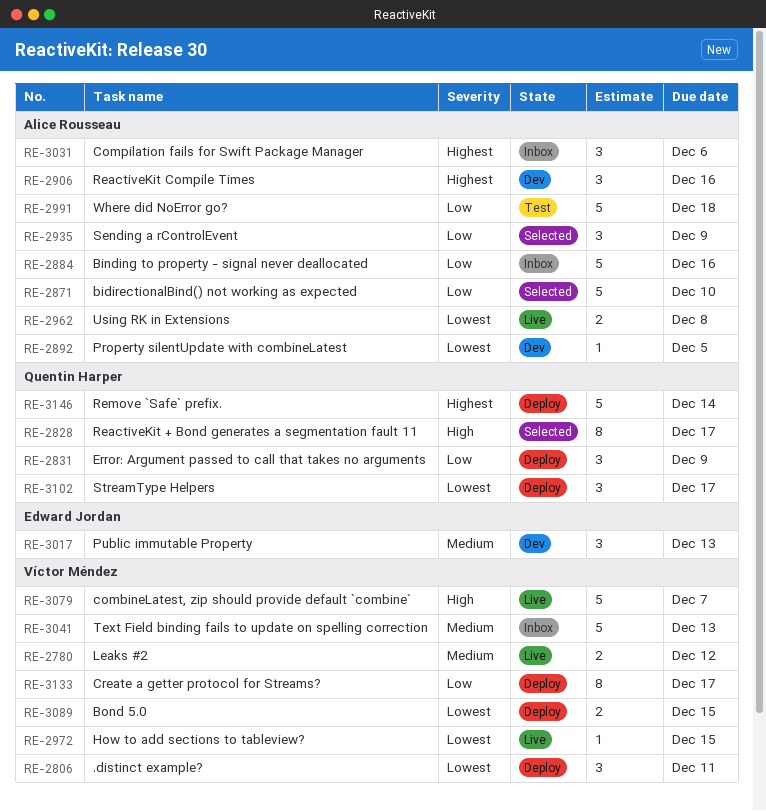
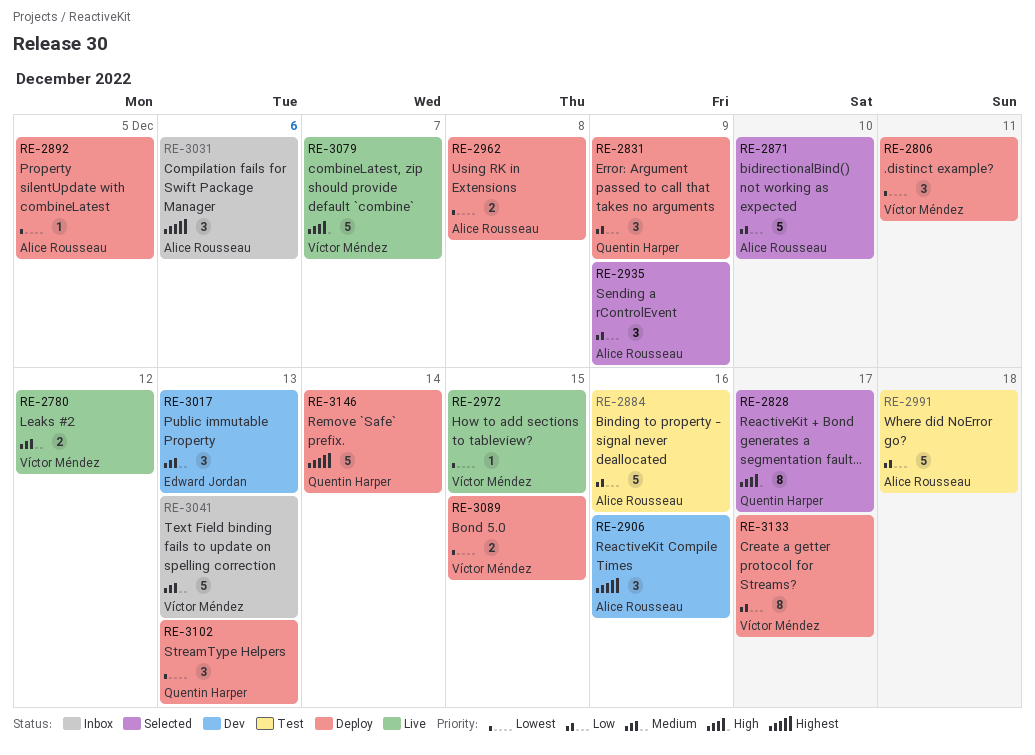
RE-2884, status: Inbox -> Test
RE-2892, status: Dev -> Deploy
RE-2962, status: Live -> Deploy
RE-3102, due: Dec 17 -> Dec 13

